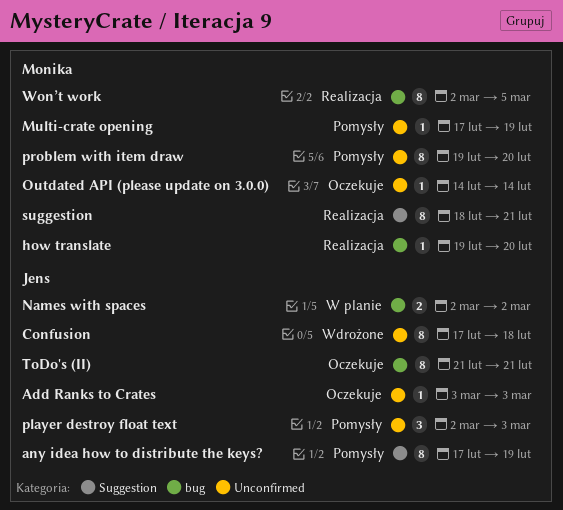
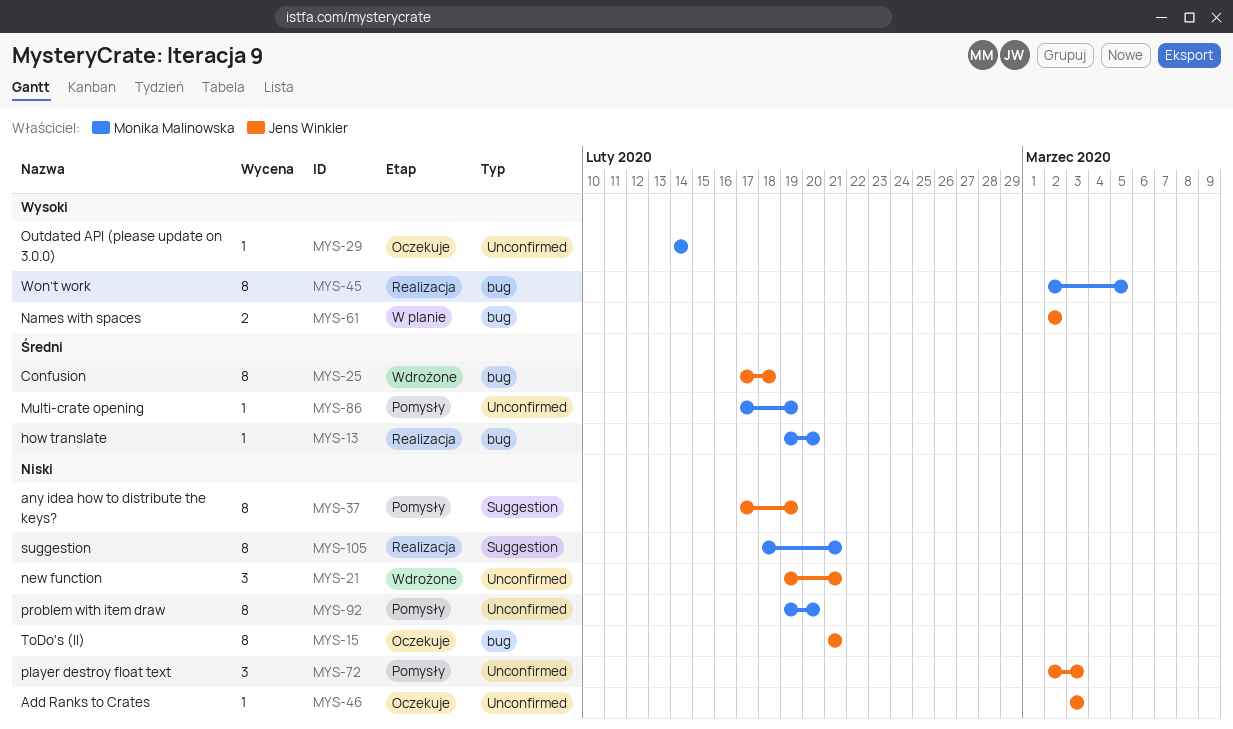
Confusion, label: Unconfirmed -> bug
new function: none -> present

